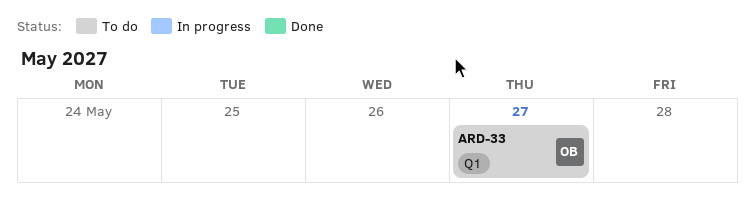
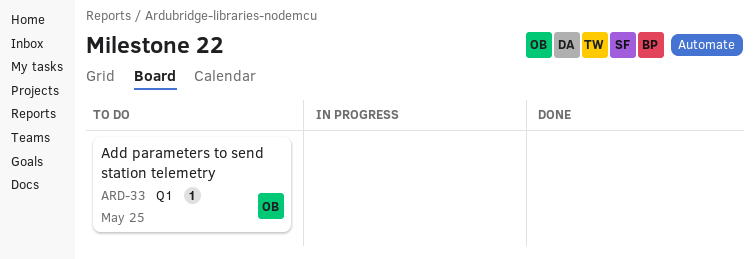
ARD-33, due: May 27 -> May 25

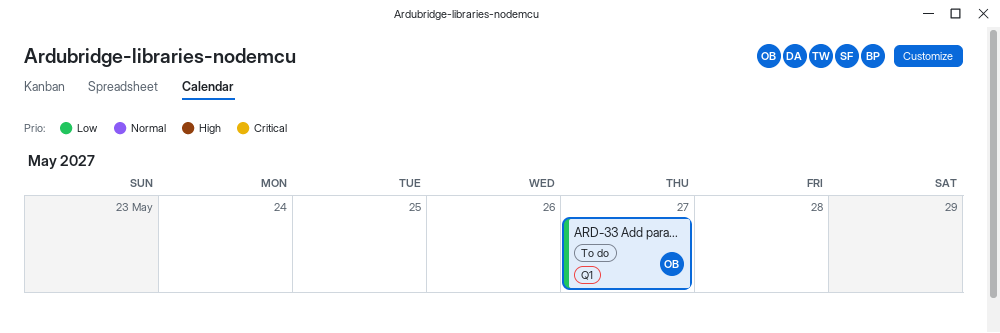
ARD-33, due: May 25 -> May 27

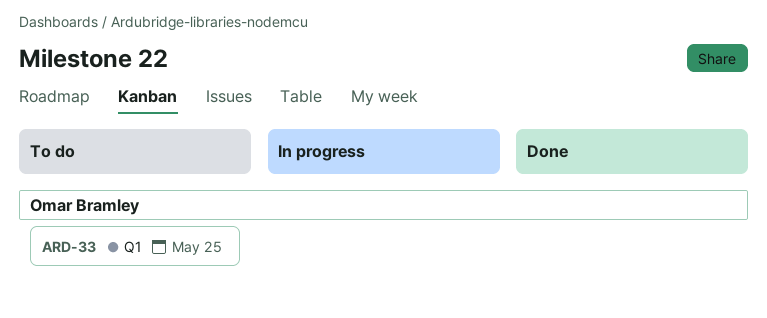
ARD-33, due: May 27 -> May 25

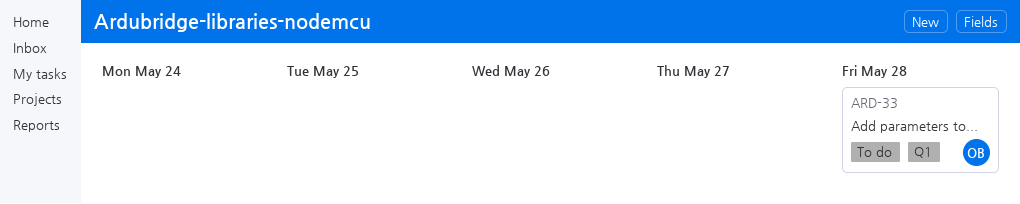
ARD-33, due: May 25 -> May 28

